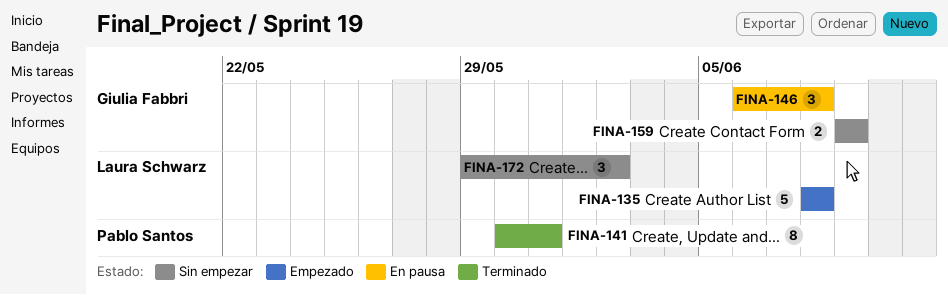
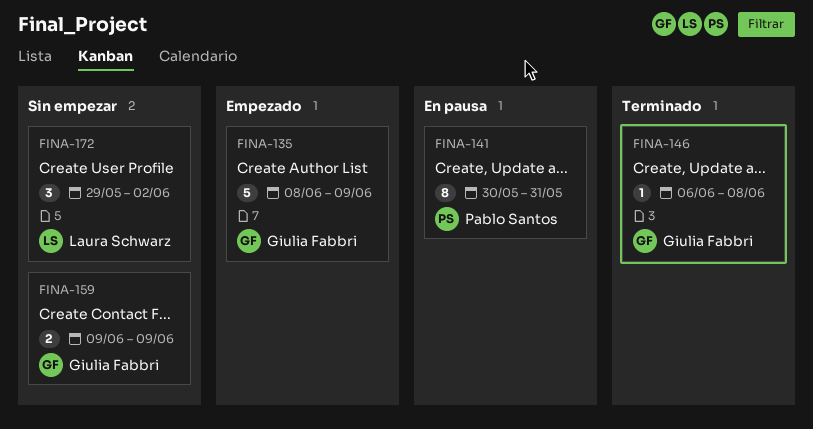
FINA-135, owner: Laura Schwarz -> Giulia Fabbri
FINA-135, due: Jun 8 -> Jun 9
FINA-141, status: Terminado -> En pausa
FINA-146, status: En pausa -> Terminado
FINA-146, estimate: 3 -> 1

